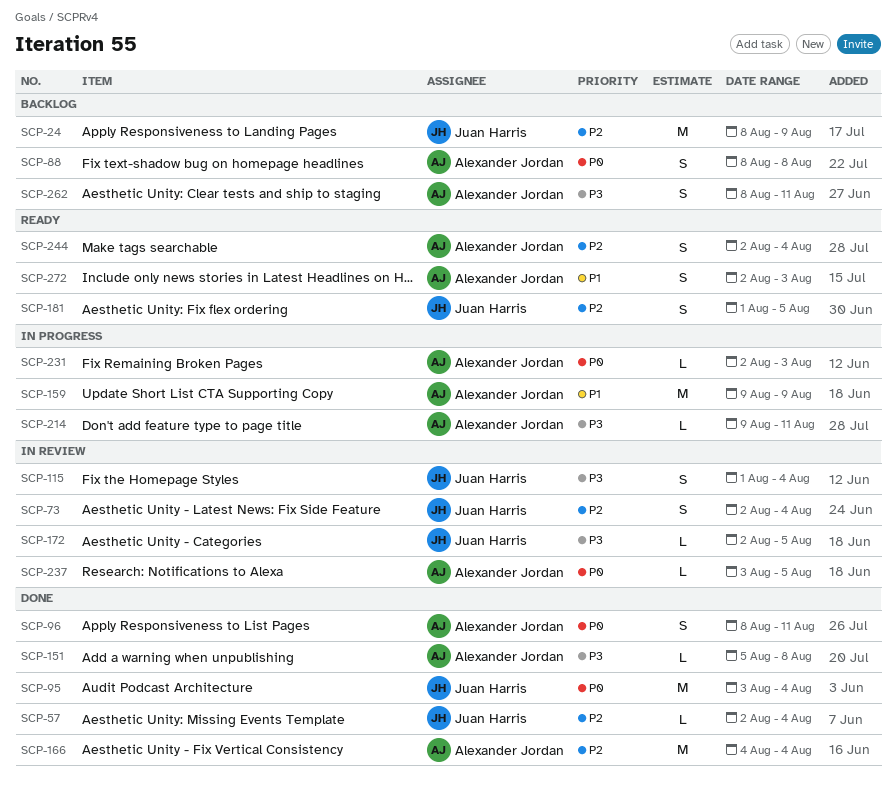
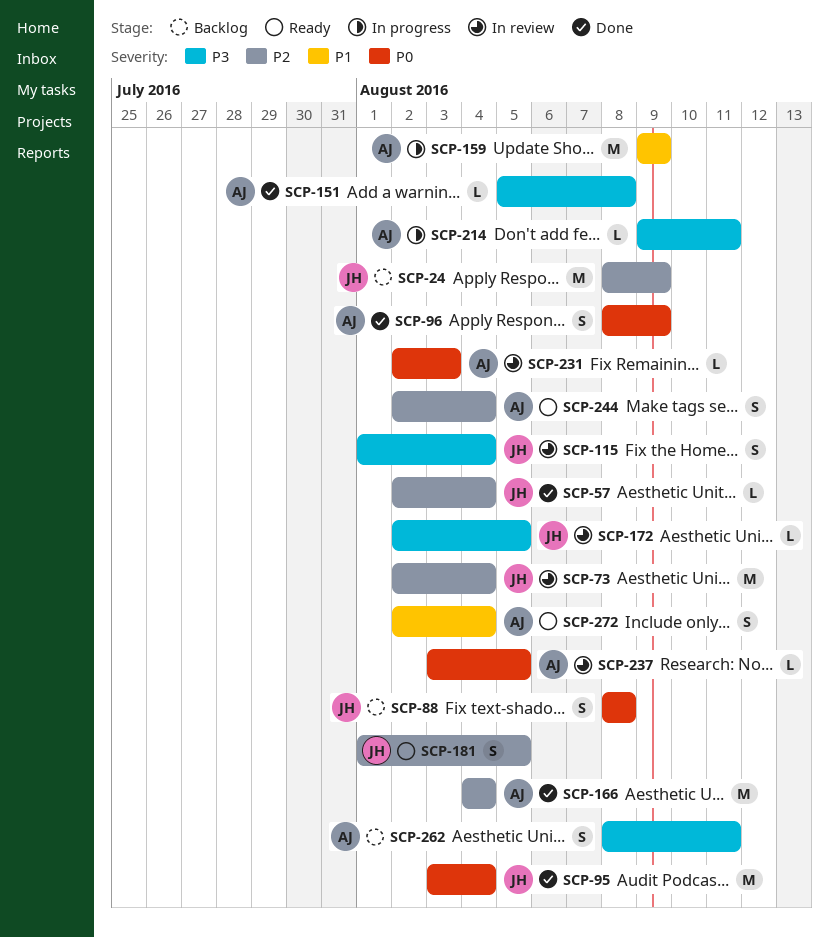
SCP-73, estimate: S -> M
SCP-88, owner: Alexander Jordan -> Juan Harris
SCP-96, due: Aug 11 -> Aug 9
SCP-231, status: In progress -> In review
SCP-272, due: Aug 3 -> Aug 4

